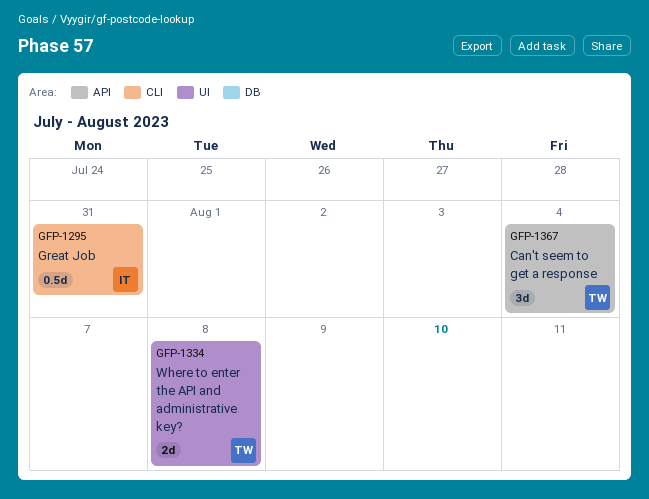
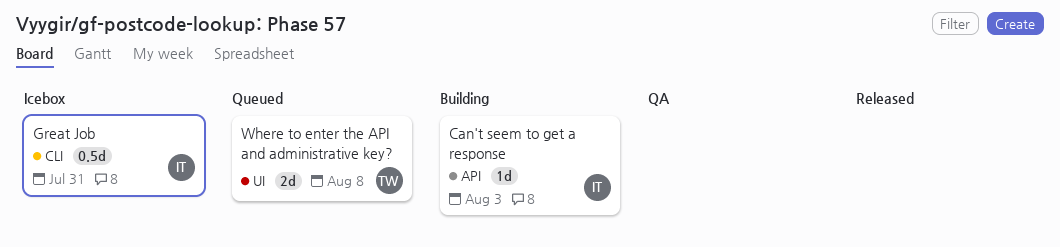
Can't seem to get a response, owner: TW -> IT
Can't seem to get a response, estimate: 3d -> 1d
Can't seem to get a response, due: Aug 4 -> Aug 3

